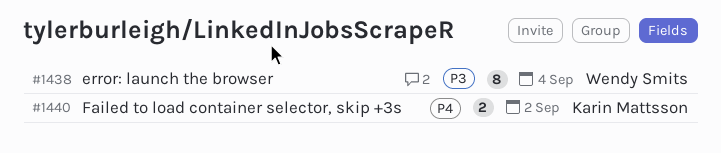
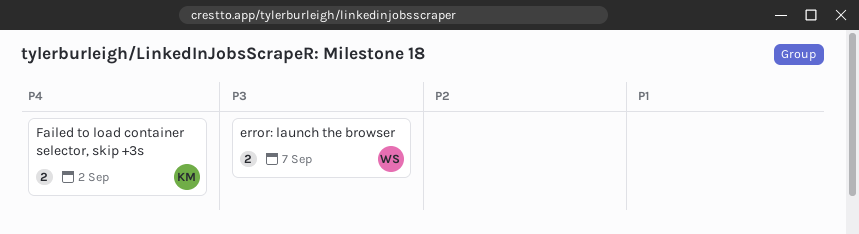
error: launch the browser, estimate: 8 -> 2
error: launch the browser, due: Sep 4 -> Sep 7

